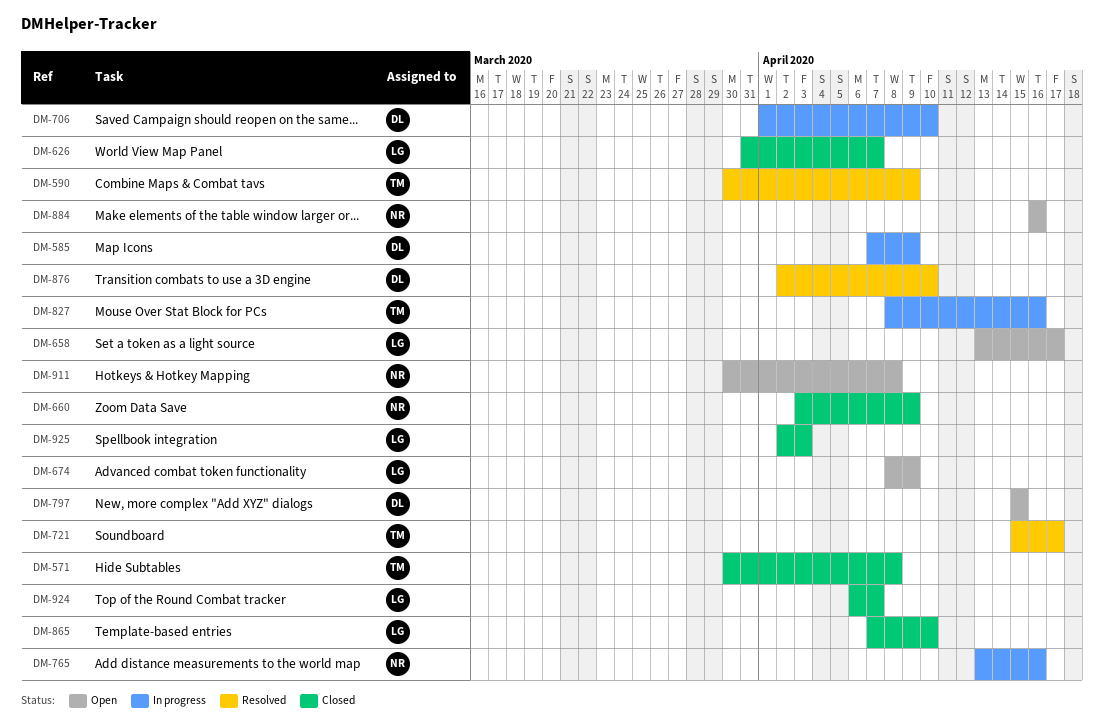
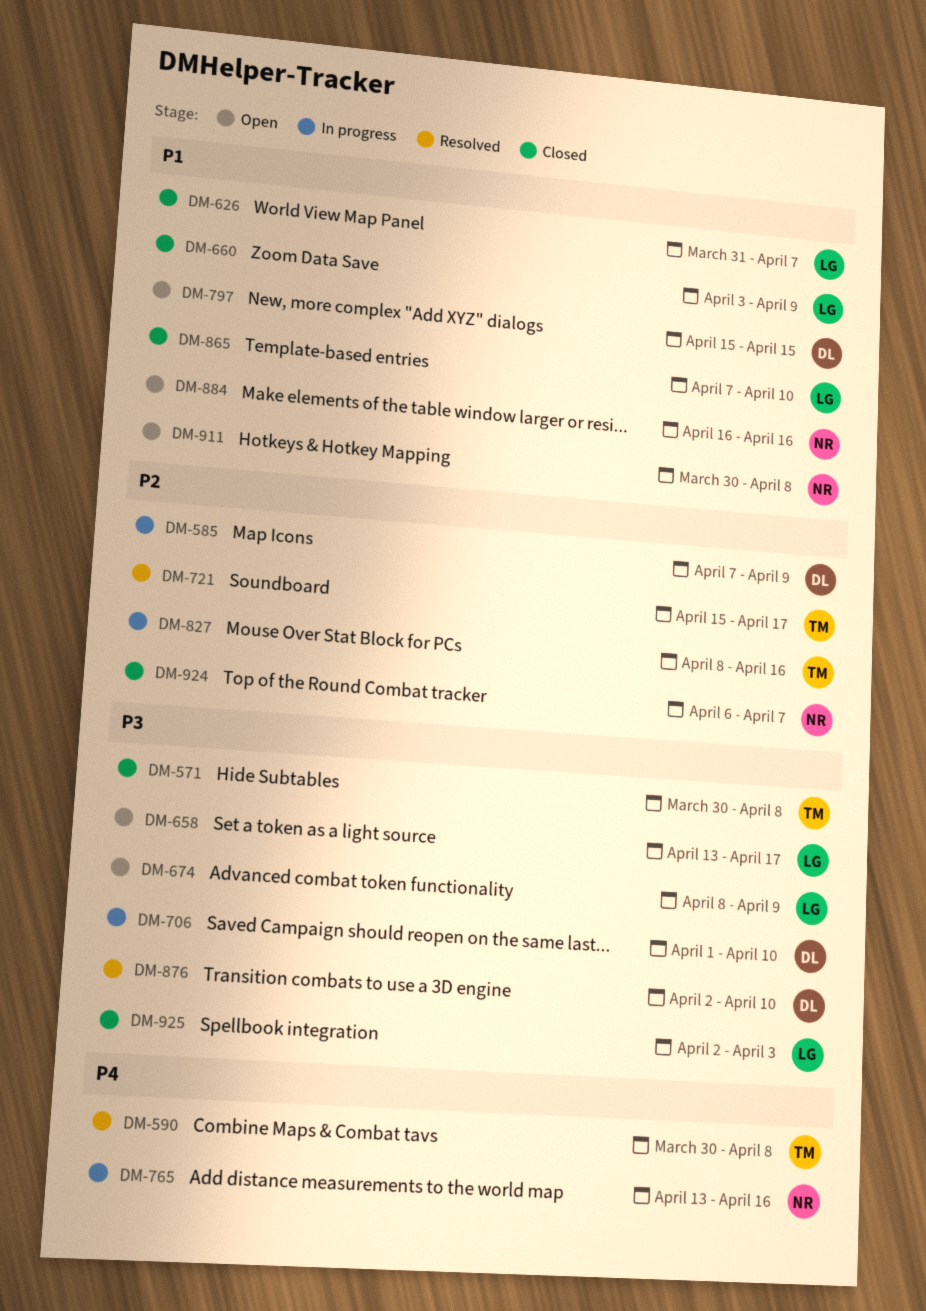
DM-590, due: Apr 9 -> Apr 8
DM-660, owner: NR -> LG
DM-924, owner: LG -> NR

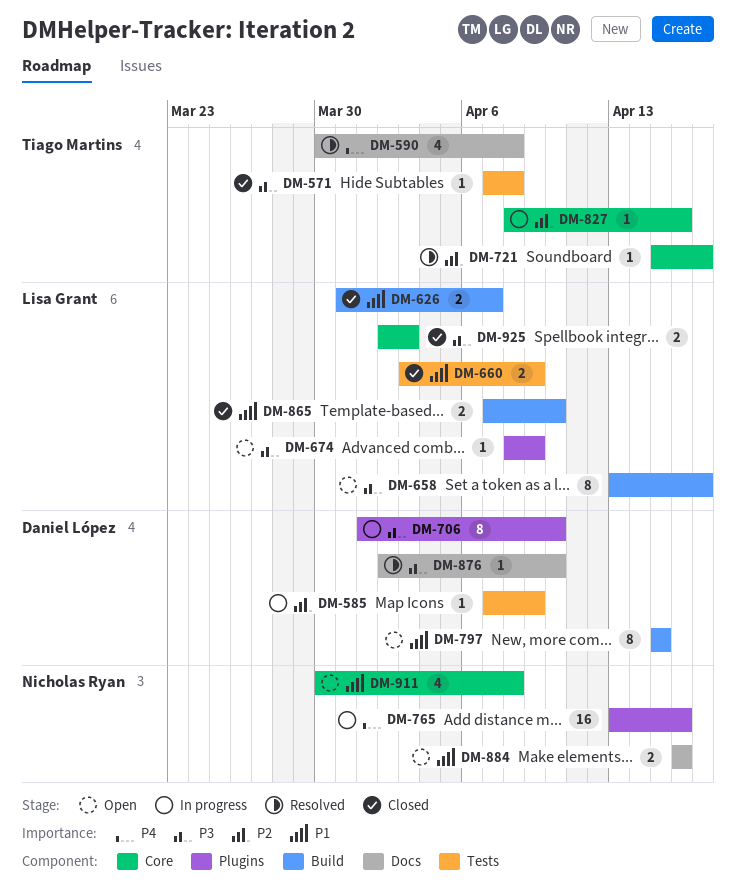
DM-571, start: Mar 30 -> Apr 7
DM-924: present -> none

